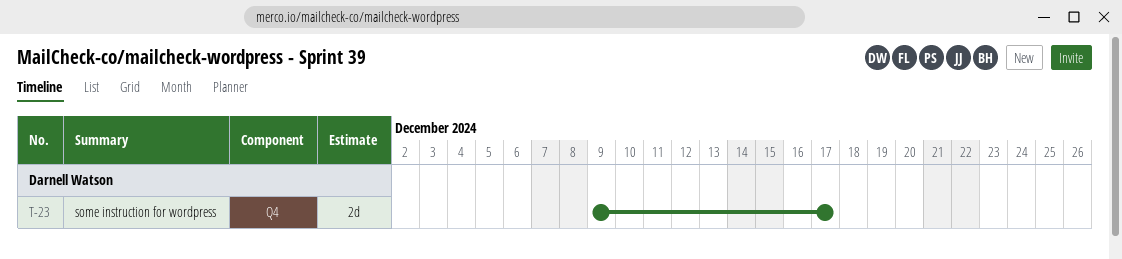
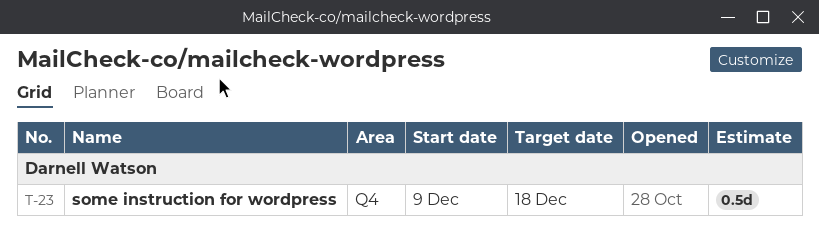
T-23, estimate: 2d -> 0.5d
T-23, due: Dec 17 -> Dec 18

